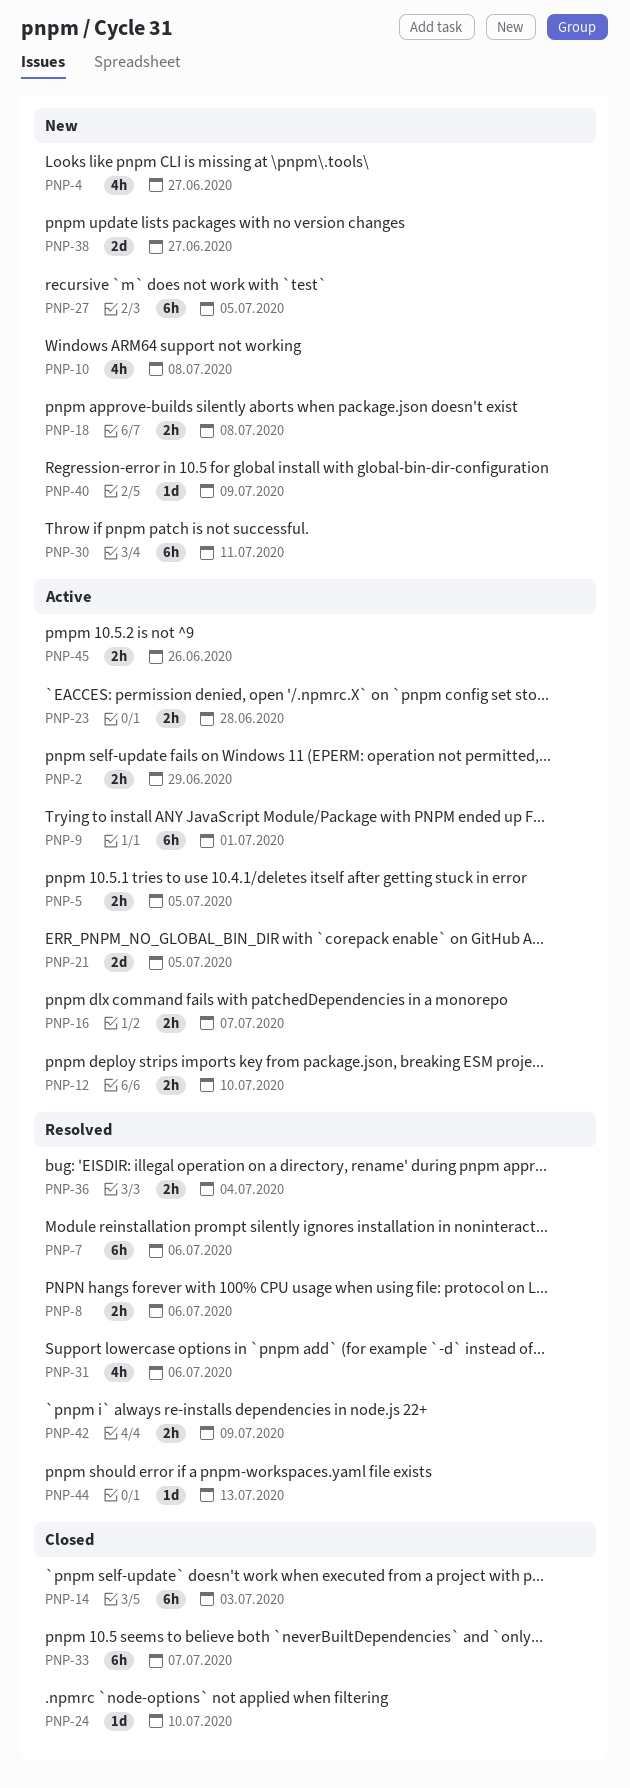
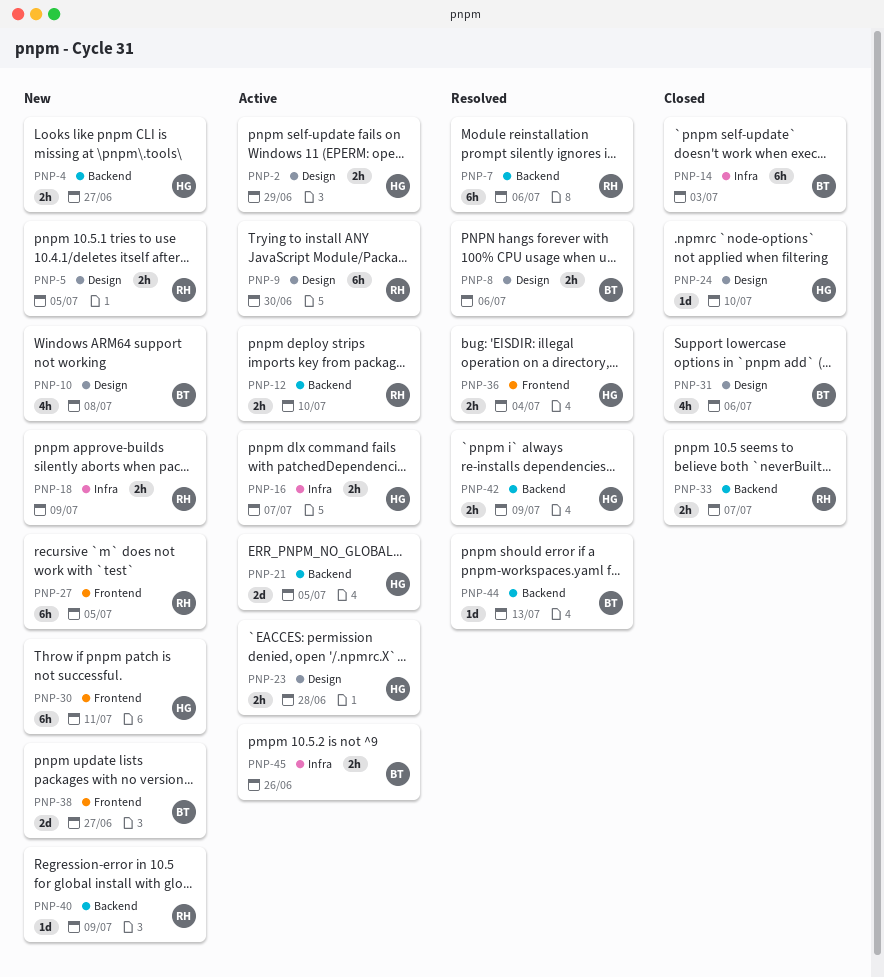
PNP-4, estimate: 4h -> 2h
PNP-5, status: Active -> New
PNP-9, due: Jul 1 -> Jun 30
PNP-18, due: Jul 8 -> Jul 9
PNP-31, status: Resolved -> Closed
PNP-33, estimate: 6h -> 2h

